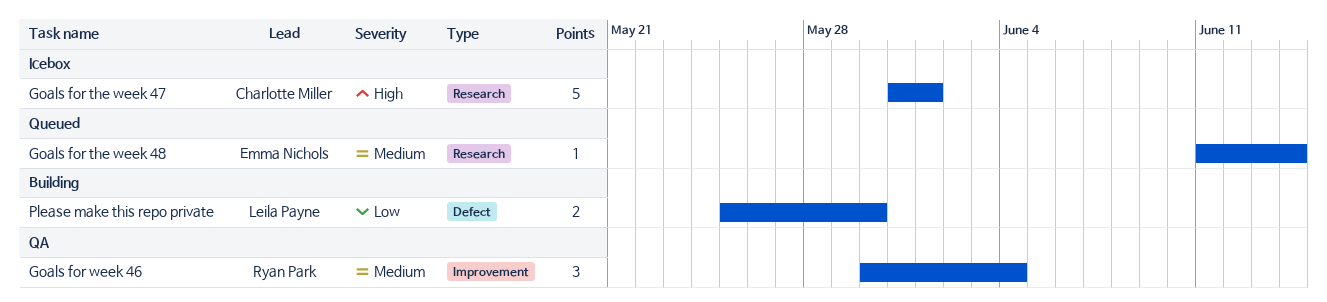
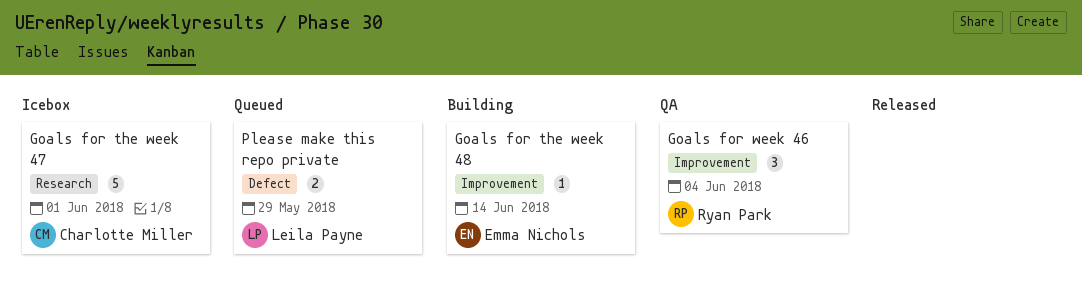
Goals for the week 48, status: Queued -> Building
Goals for the week 48, label: Research -> Improvement
Please make this repo private, status: Building -> Queued
Please make this repo private, due: May 30 -> May 29

